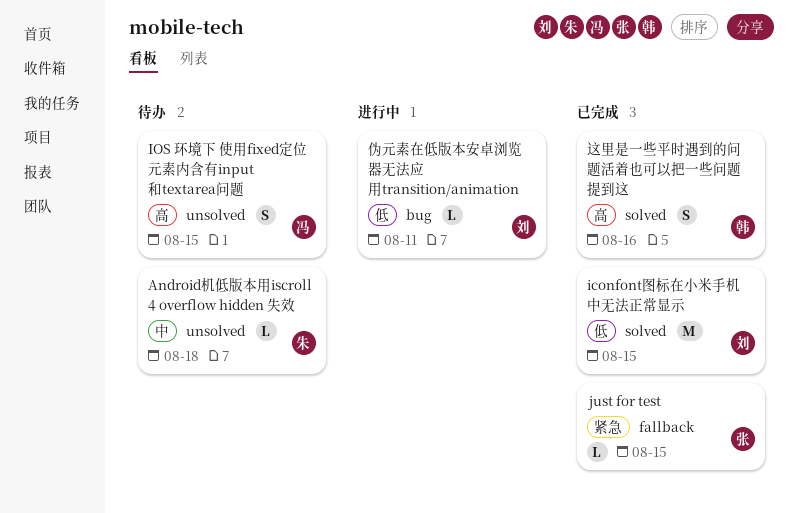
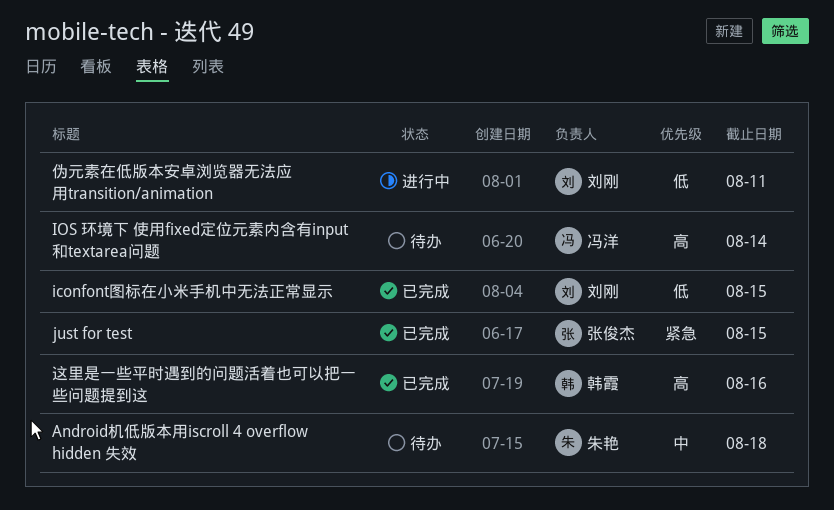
IOS 环境下 使用fixed定位元素内含有input和textarea问题, due: Aug 15 -> Aug 14

